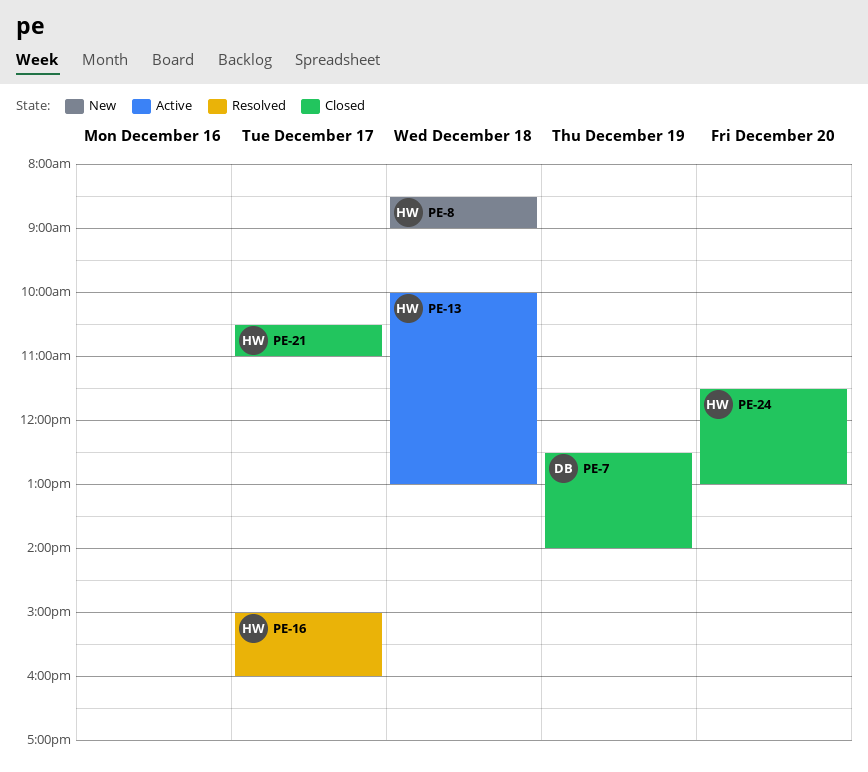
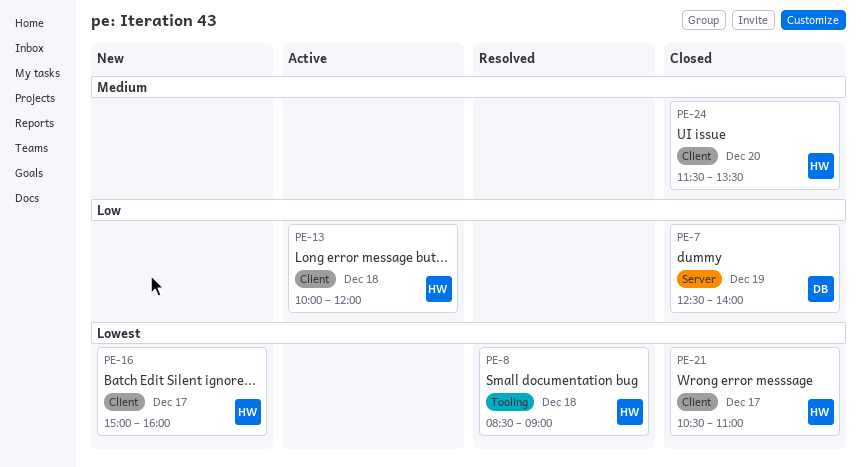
PE-8, status: New -> Resolved
PE-13, ends: 13:00 -> 12:00
PE-16, status: Resolved -> New
PE-24, ends: 13:00 -> 13:30

